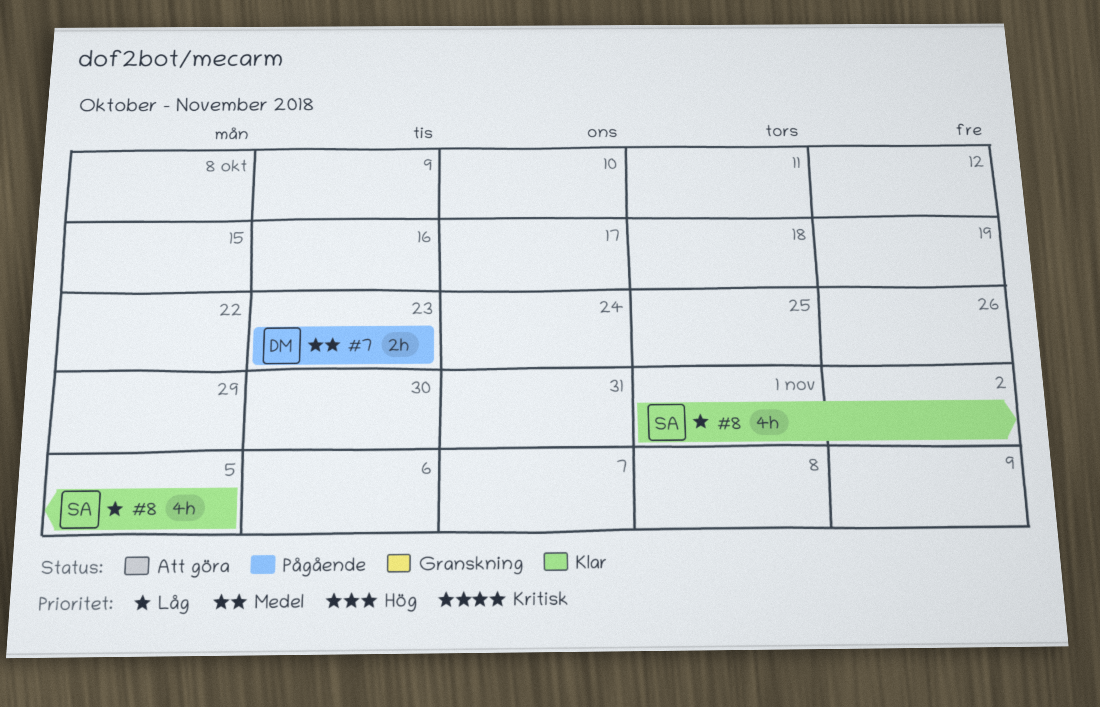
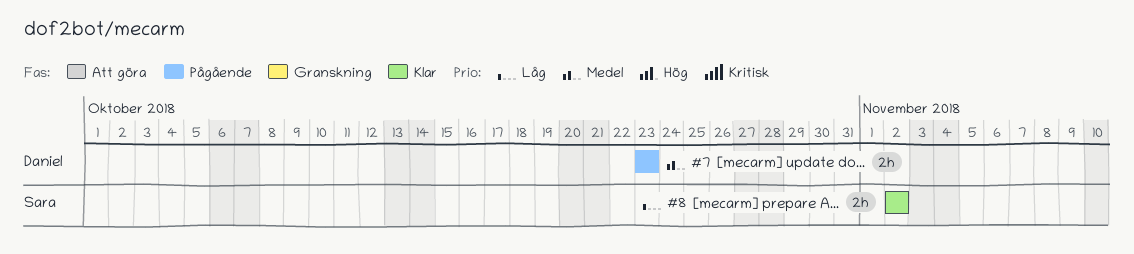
#8, estimate: 4h -> 2h
#8, start: Nov 1 -> Nov 2
#8, due: Nov 5 -> Nov 2

